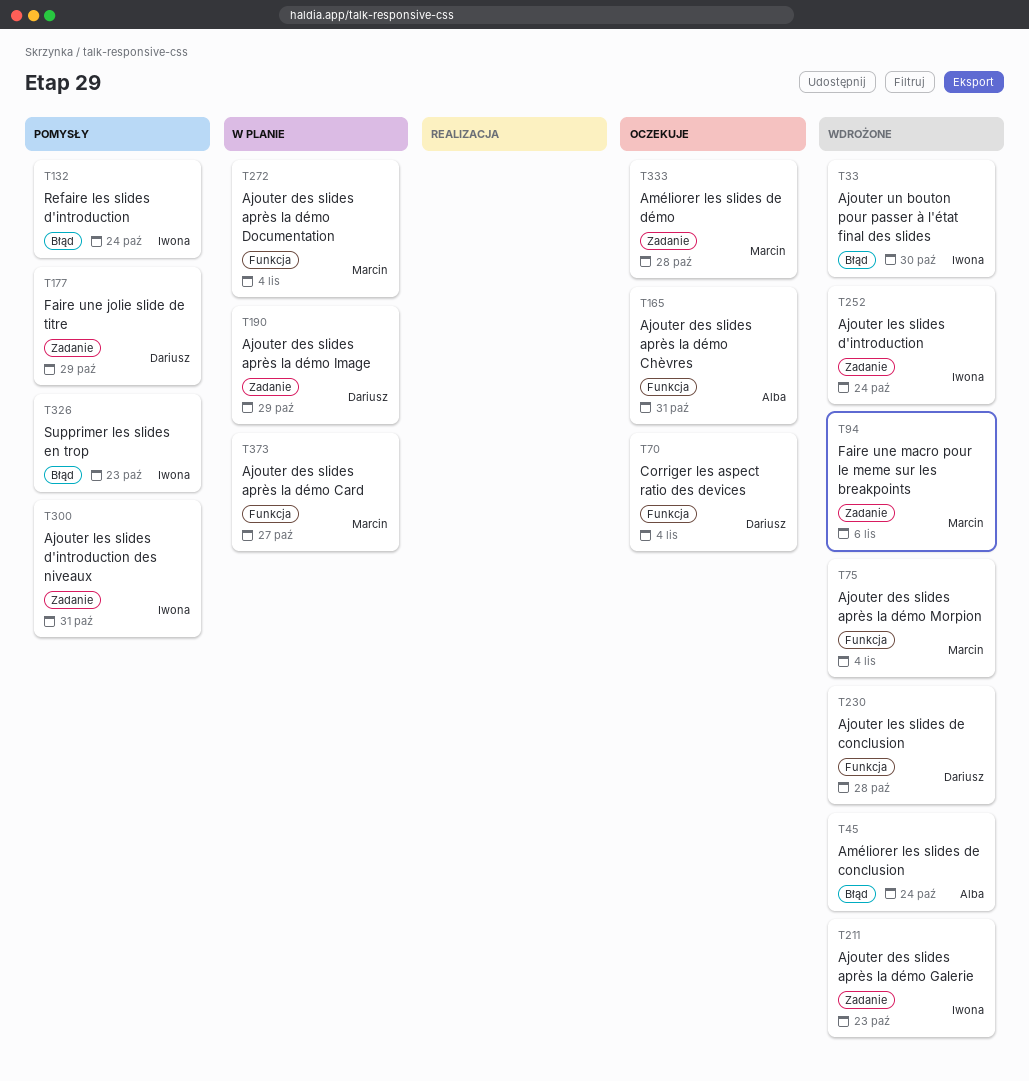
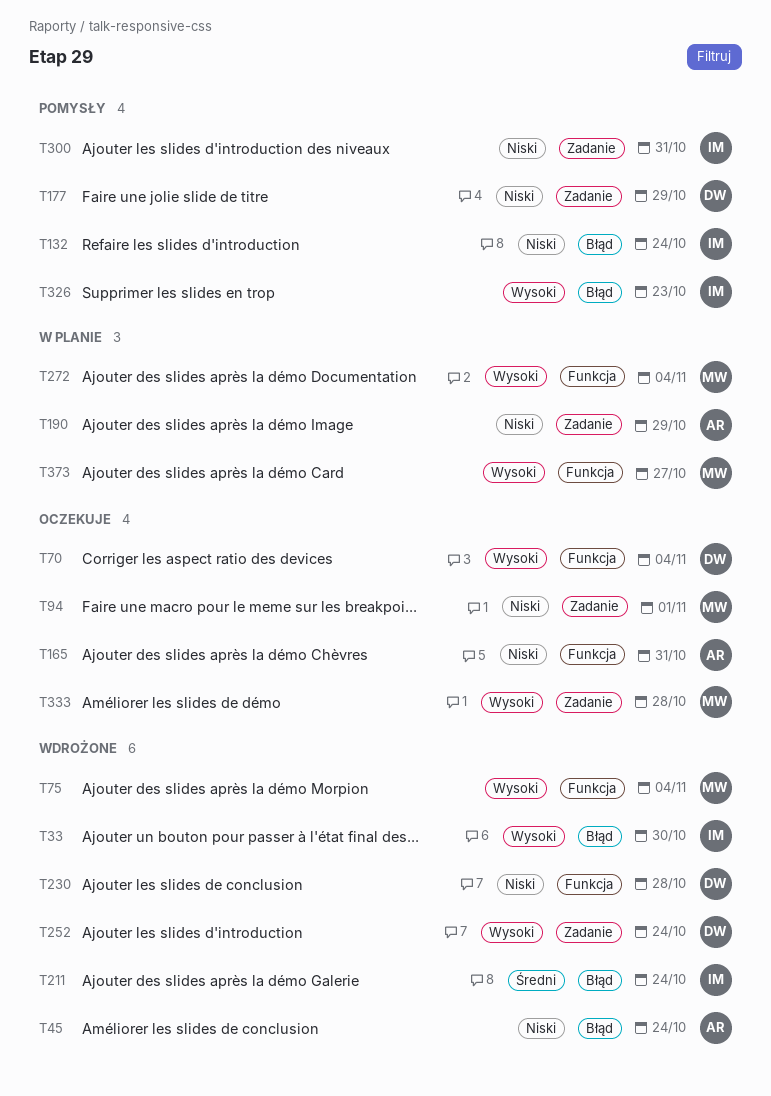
T94, status: Wdrożone -> Oczekuje
T94, due: Nov 6 -> Nov 1
T190, owner: Dariusz -> Alba
T211, label: Zadanie -> Błąd
T211, due: Oct 23 -> Oct 24
T252, owner: Iwona -> Dariusz

